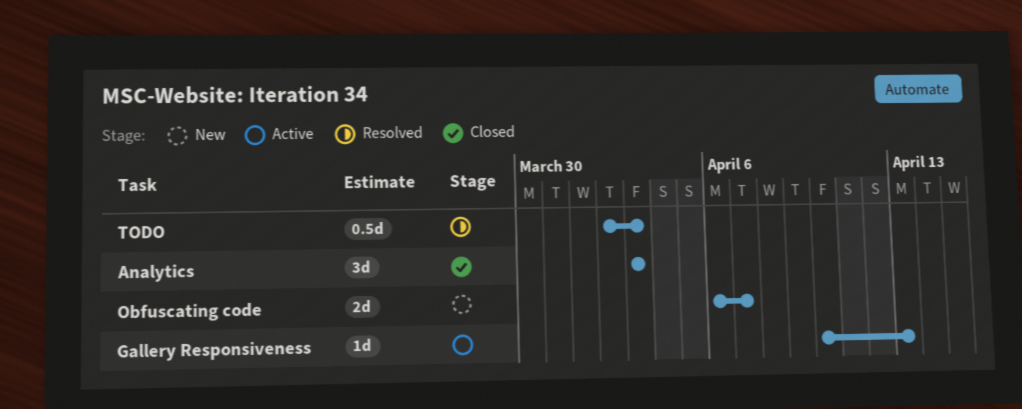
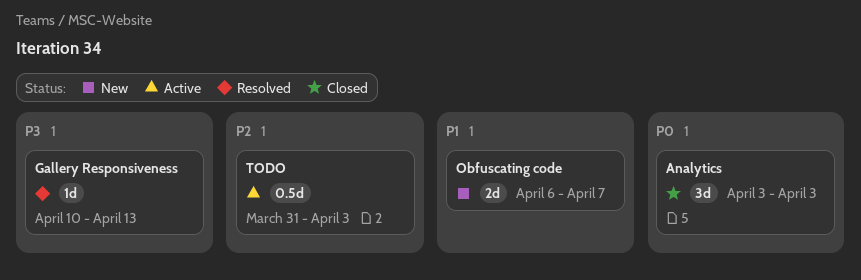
Gallery Responsiveness, status: Active -> Resolved
TODO, status: Resolved -> Active
TODO, start: Apr 2 -> Mar 31

